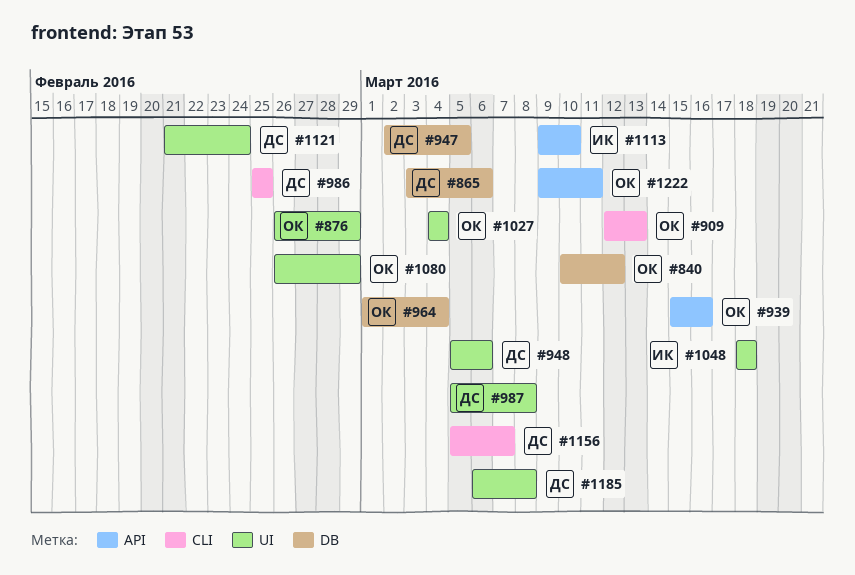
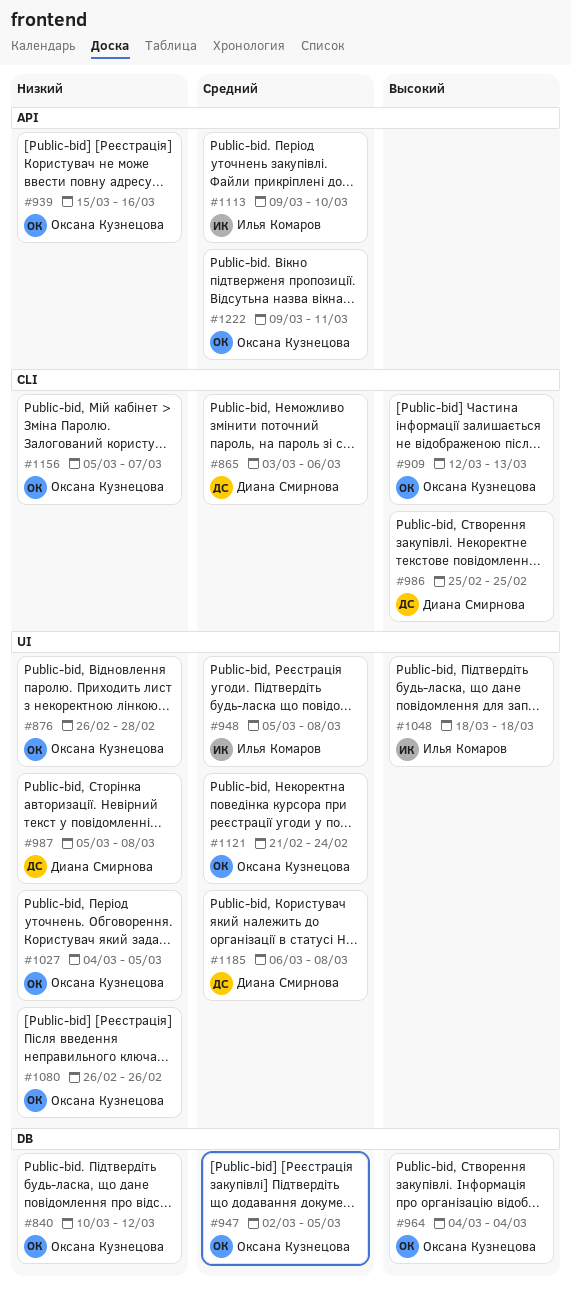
#865, label: DB -> CLI
#876, due: Feb 29 -> Feb 28
#947, owner: Диана Смирнова -> Оксана Кузнецова
#948, owner: Диана Смирнова -> Илья Комаров
#948, due: Mar 6 -> Mar 8
#964, start: Mar 1 -> Mar 4
#1027, due: Mar 4 -> Mar 5
#1080, due: Feb 29 -> Feb 26
#1121, owner: Диана Смирнова -> Оксана Кузнецова
#1156, owner: Диана Смирнова -> Оксана Кузнецова

